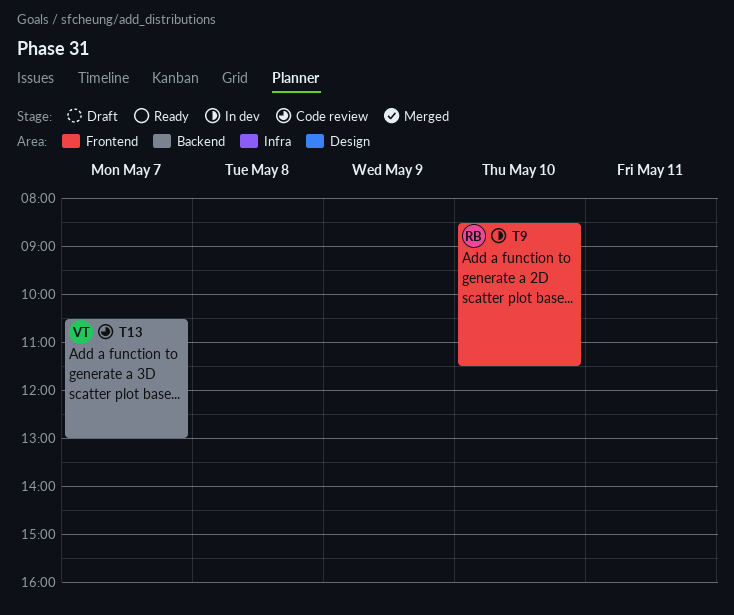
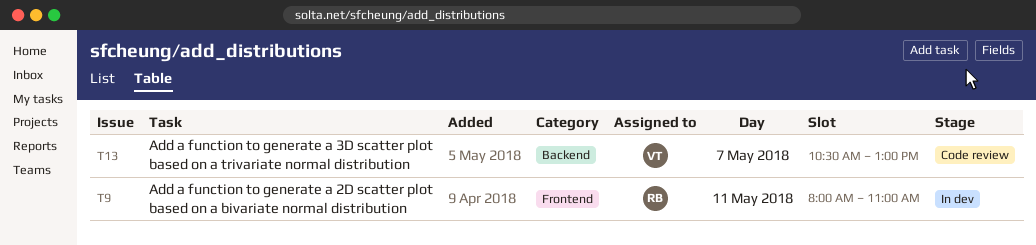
T9, day: May 10 -> May 11
T9, begins: 08:30 -> 08:00
T9, ends: 11:30 -> 11:00

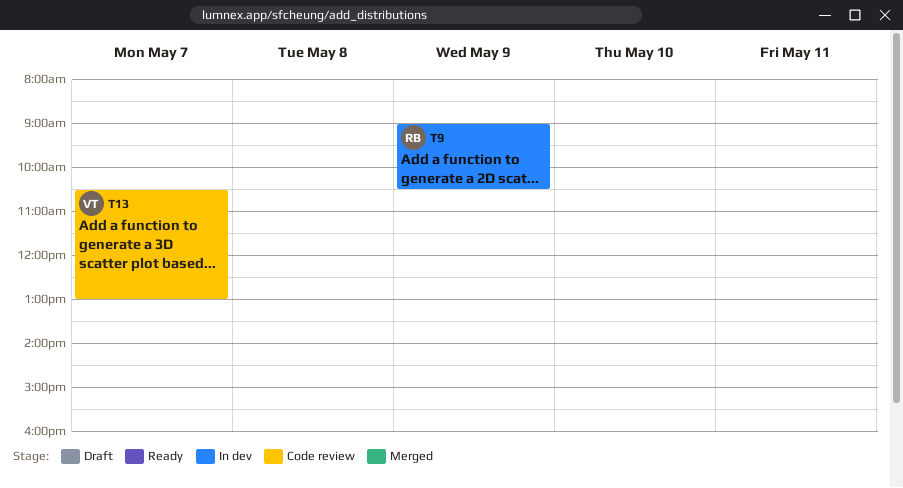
T9, day: May 11 -> May 9
T9, begins: 08:00 -> 09:00
T9, ends: 11:00 -> 10:30

